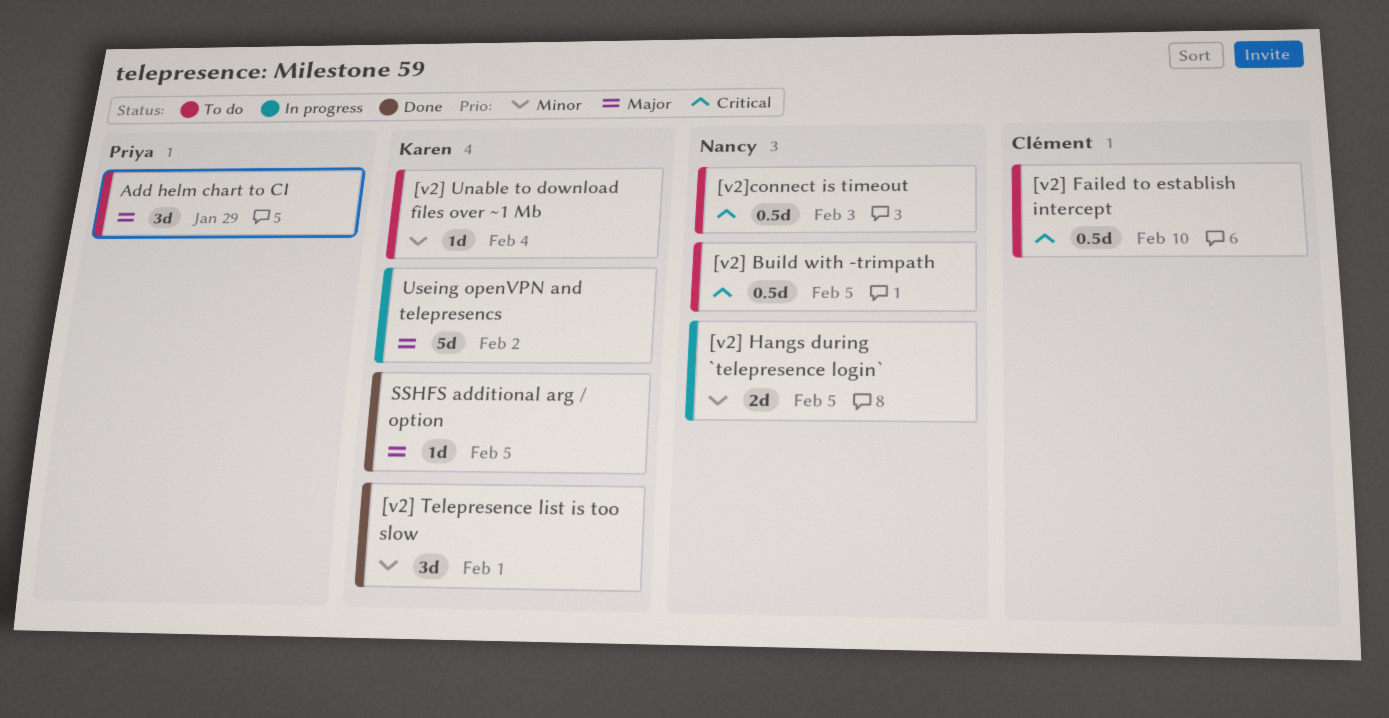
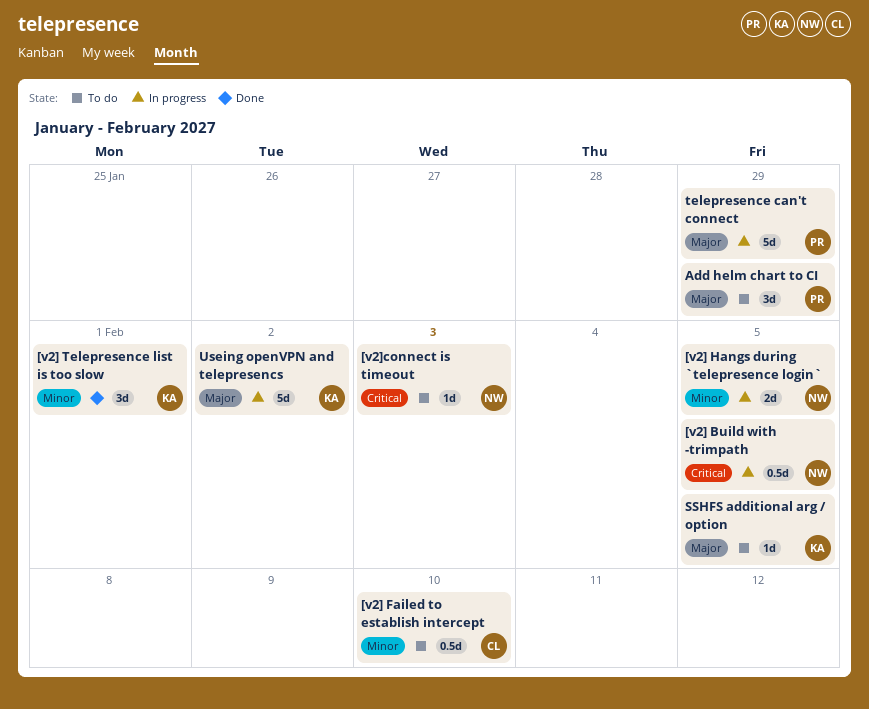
[v2] Build with -trimpath, status: To do -> In progress
[v2] Failed to establish intercept, priority: Critical -> Minor
[v2] Unable to download files over ~1 Mb: present -> none
[v2]connect is timeout, estimate: 0.5d -> 1d
SSHFS additional arg / option, status: Done -> To do
telepresence can't connect: none -> present

